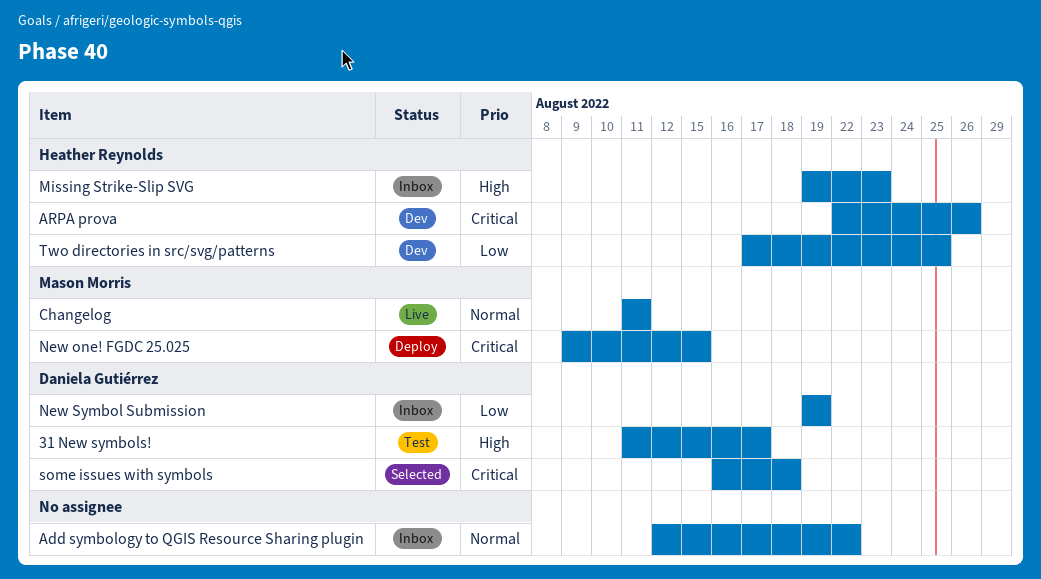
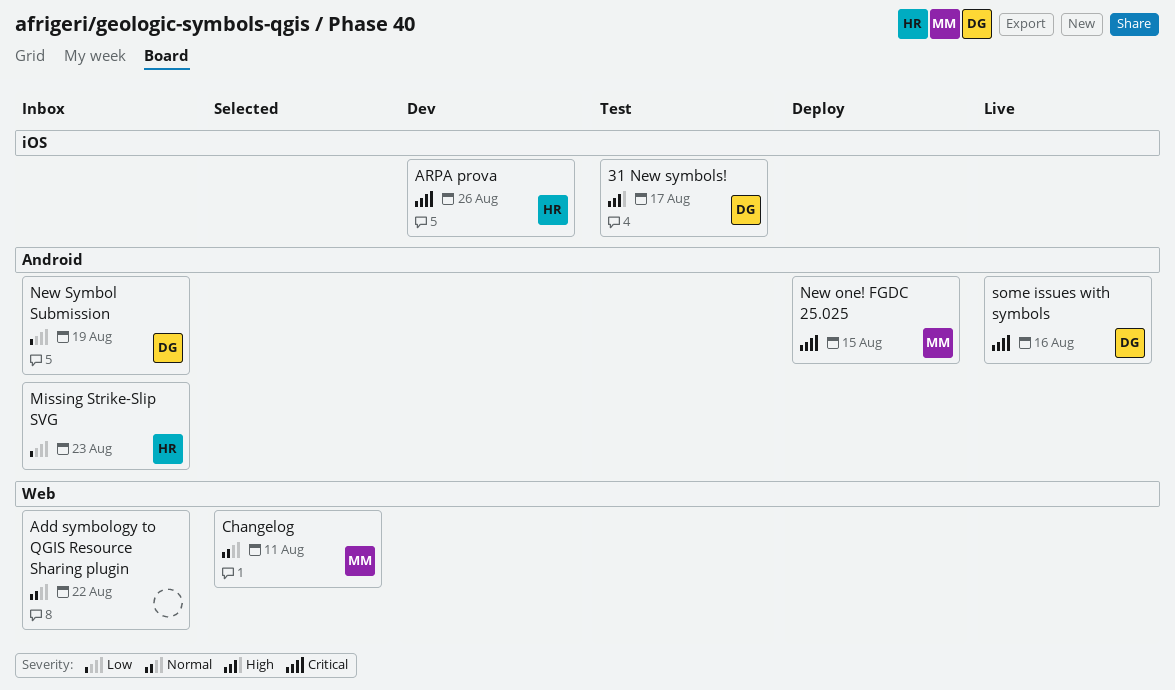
Changelog, status: Live -> Selected
Missing Strike-Slip SVG, priority: High -> Low
some issues with symbols, status: Selected -> Live
some issues with symbols, due: Aug 18 -> Aug 16
Two directories in src/svg/patterns: present -> none

